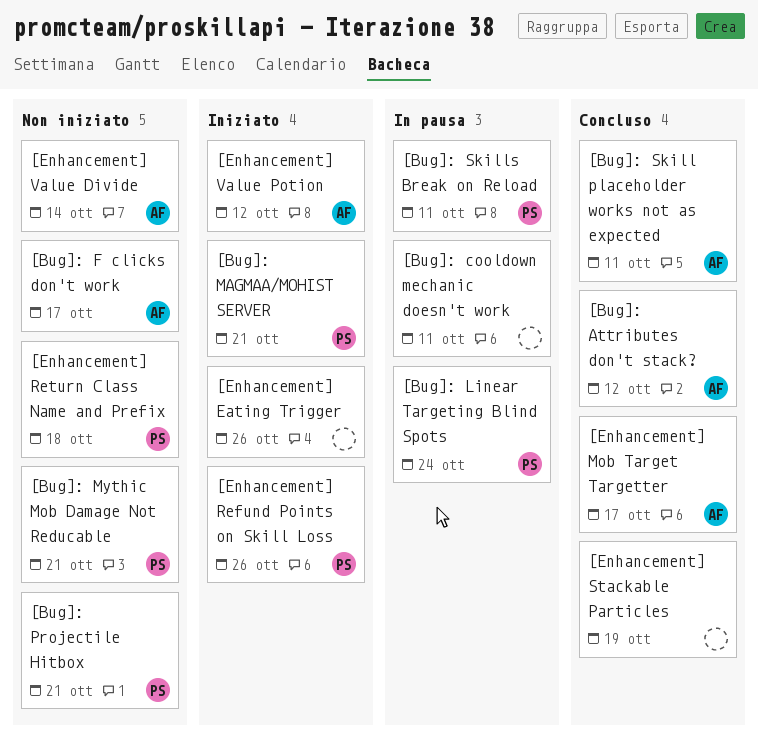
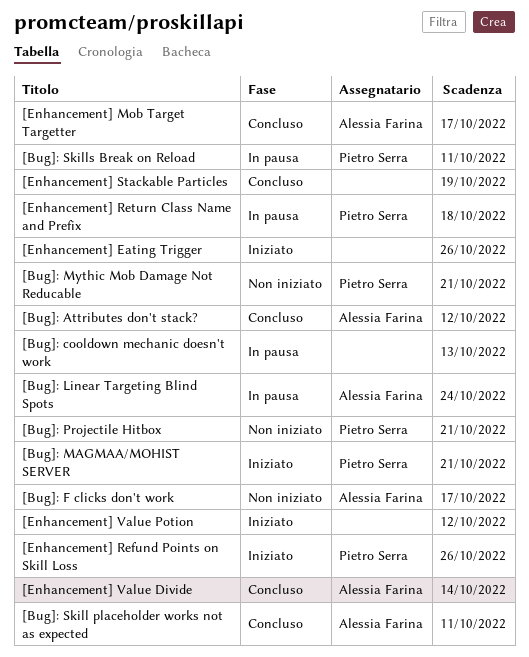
[Bug]: cooldown mechanic doesn't work, due: Oct 11 -> Oct 13
[Bug]: Linear Targeting Blind Spots, owner: Pietro Serra -> Alessia Farina
[Enhancement] Return Class Name and Prefix, status: Non iniziato -> In pausa
[Enhancement] Value Divide, status: Non iniziato -> Concluso
[Enhancement] Value Potion, owner: Alessia Farina -> none

